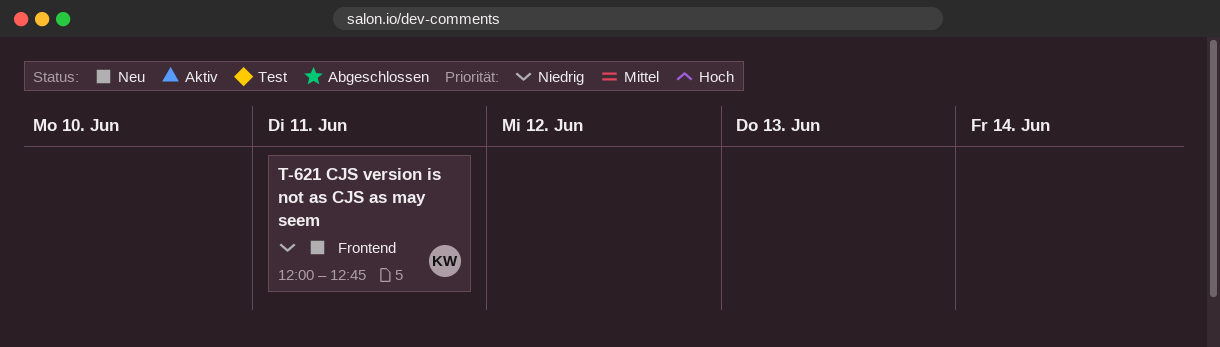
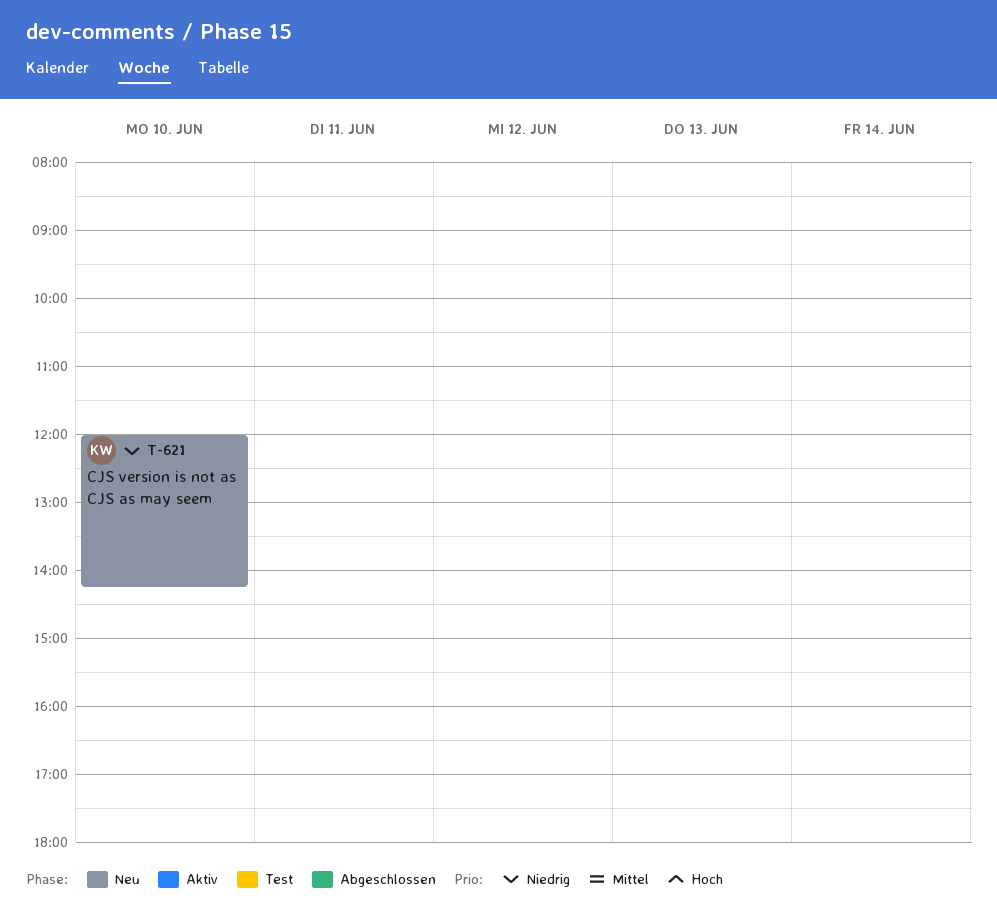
T-621, day: Jun 11 -> Jun 10
T-621, ends: 12:45 -> 14:15

